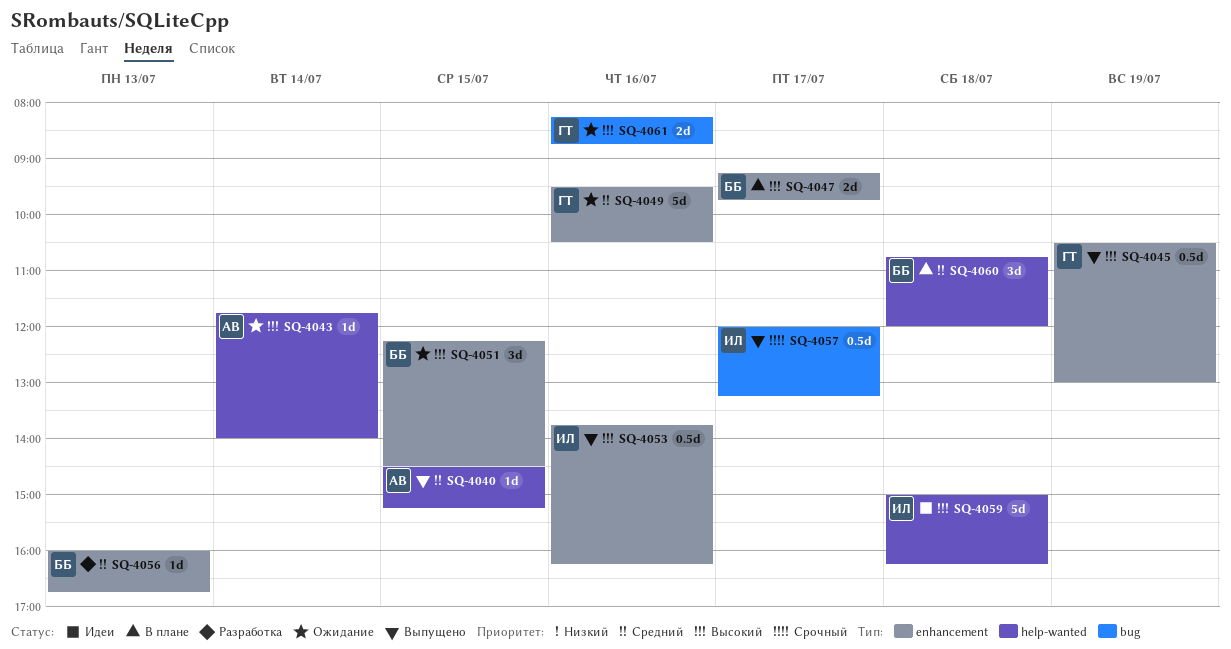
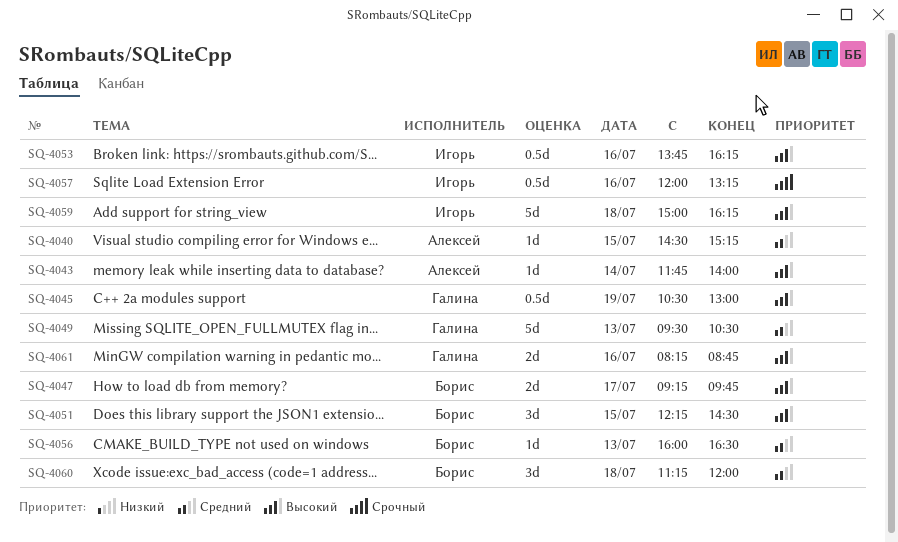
SQ-4049, day: Jul 16 -> Jul 13
SQ-4056, ends: 16:45 -> 16:30
SQ-4057, day: Jul 17 -> Jul 16
SQ-4060, begins: 10:45 -> 11:15

